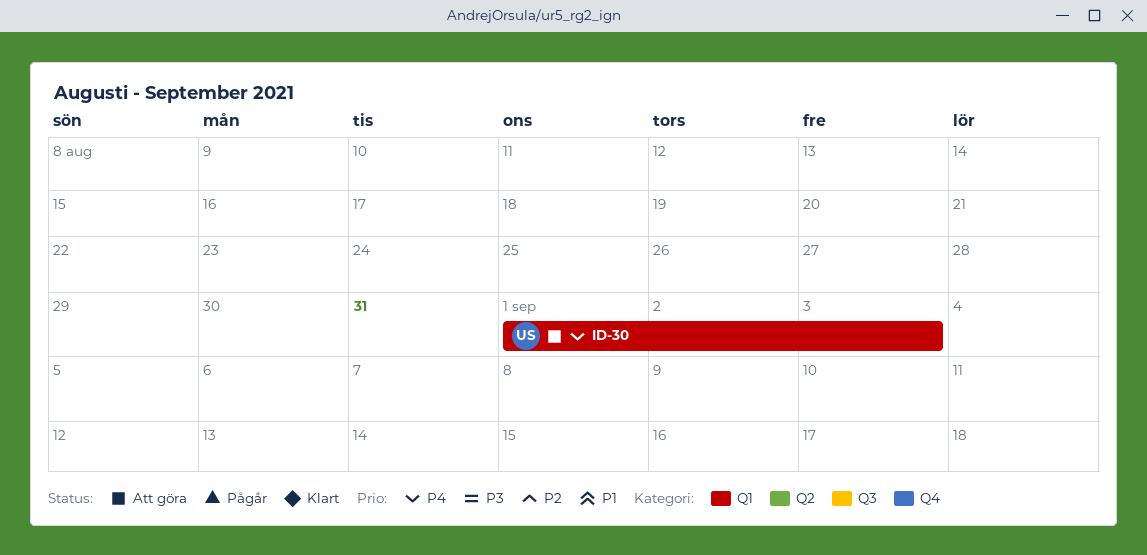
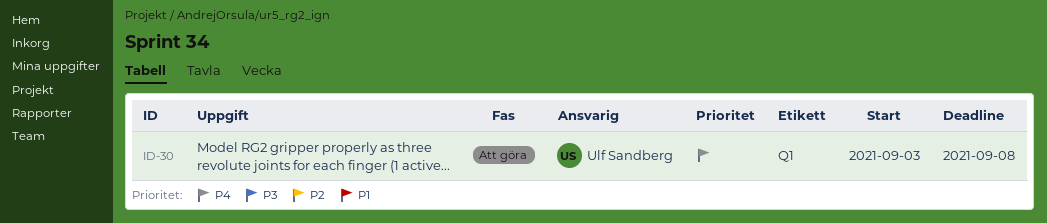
ID-30, start: Sep 1 -> Sep 3
ID-30, due: Sep 3 -> Sep 8

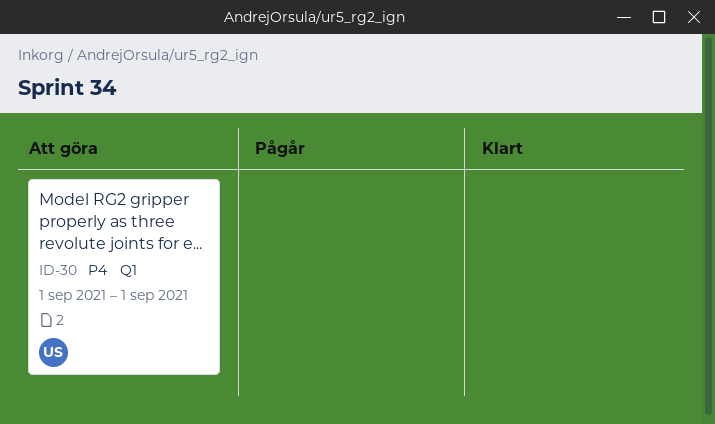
ID-30, start: Sep 3 -> Sep 1
ID-30, due: Sep 8 -> Sep 1

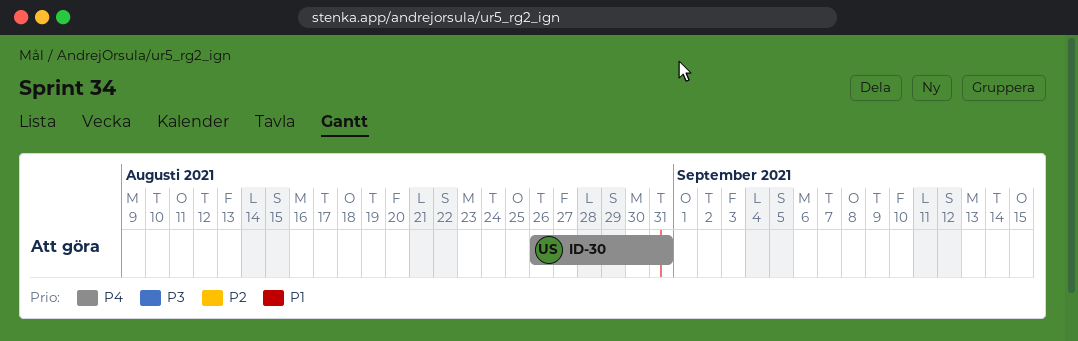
ID-30, start: Sep 1 -> Aug 26
ID-30, due: Sep 1 -> Aug 31

